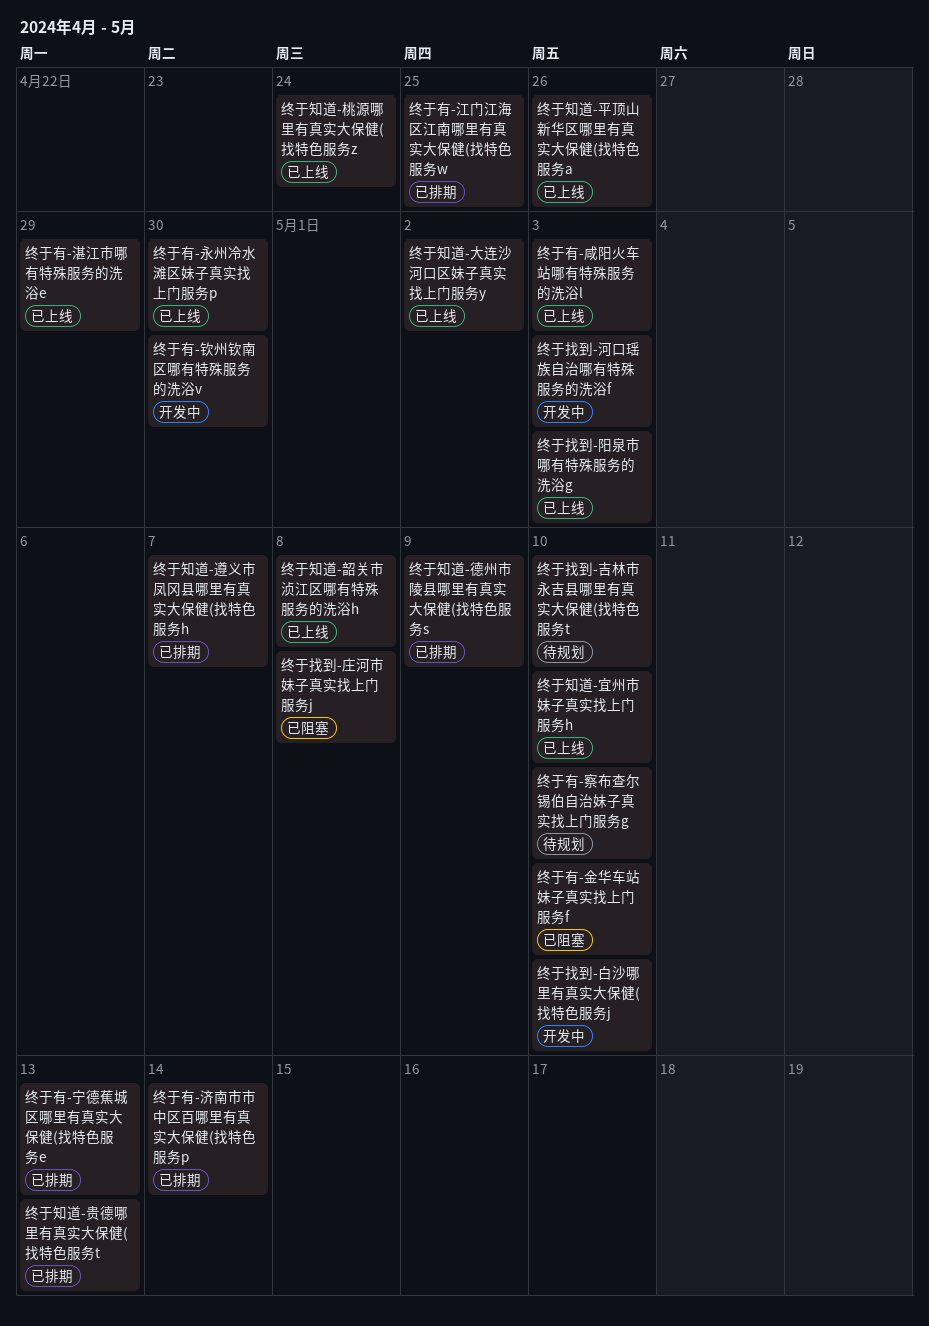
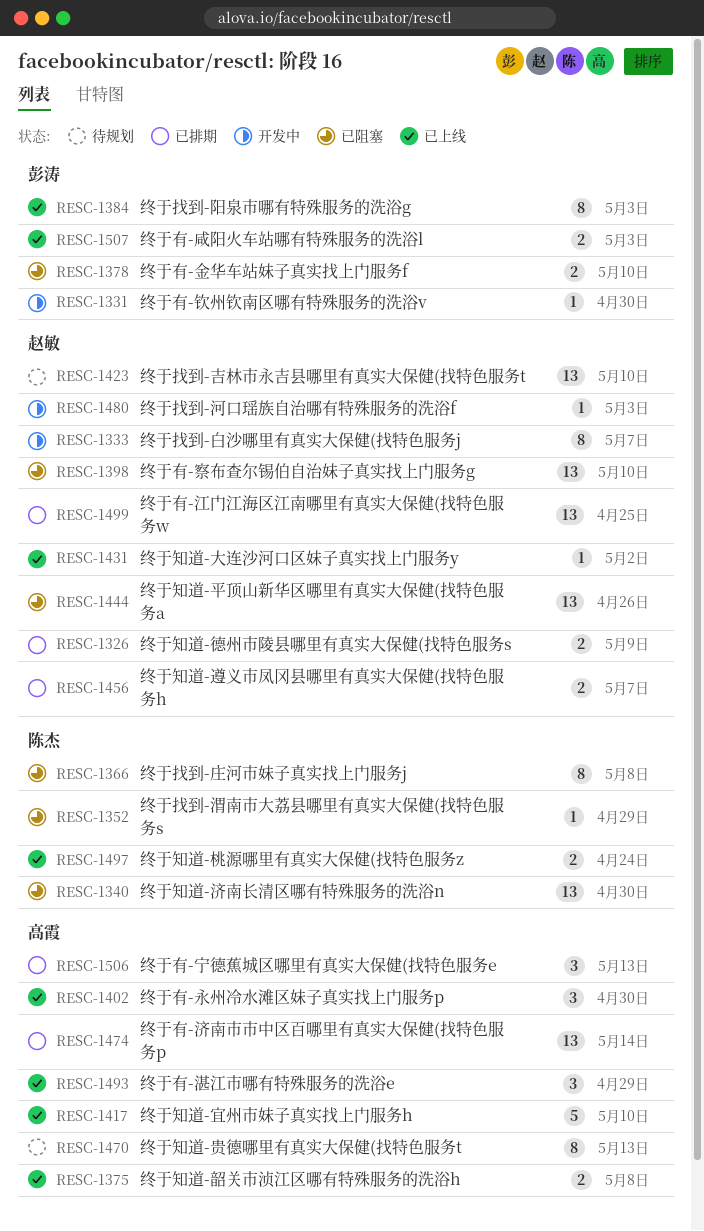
终于找到-渭南市大荔县哪里有真实大保健(找特色服务s: none -> present
终于找到-白沙哪里有真实大保健(找特色服务j, due: May 10 -> May 7
终于有-察布查尔锡伯自治妹子真实找上门服务g, status: 待规划 -> 已阻塞
终于知道-平顶山新华区哪里有真实大保健(找特色服务a, status: 已上线 -> 已阻塞
终于知道-济南长清区哪有特殊服务的洗浴n: none -> present
终于知道-贵德哪里有真实大保健(找特色服务t, status: 已排期 -> 待规划

